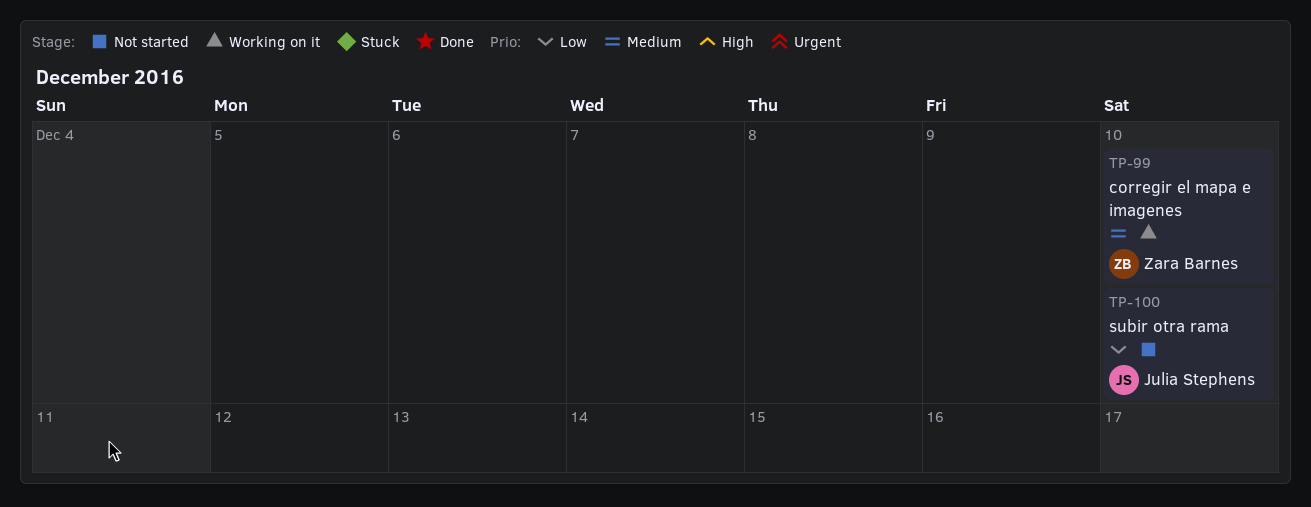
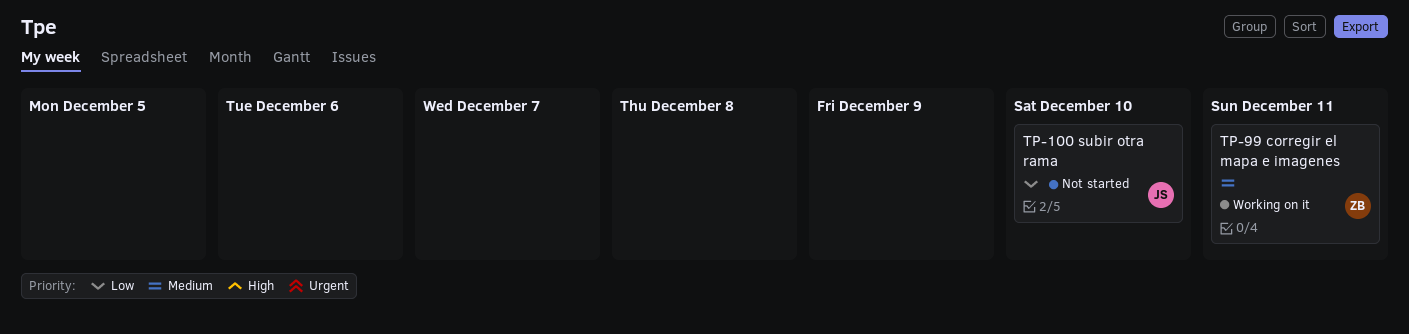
TP-99, due: Dec 10 -> Dec 11

